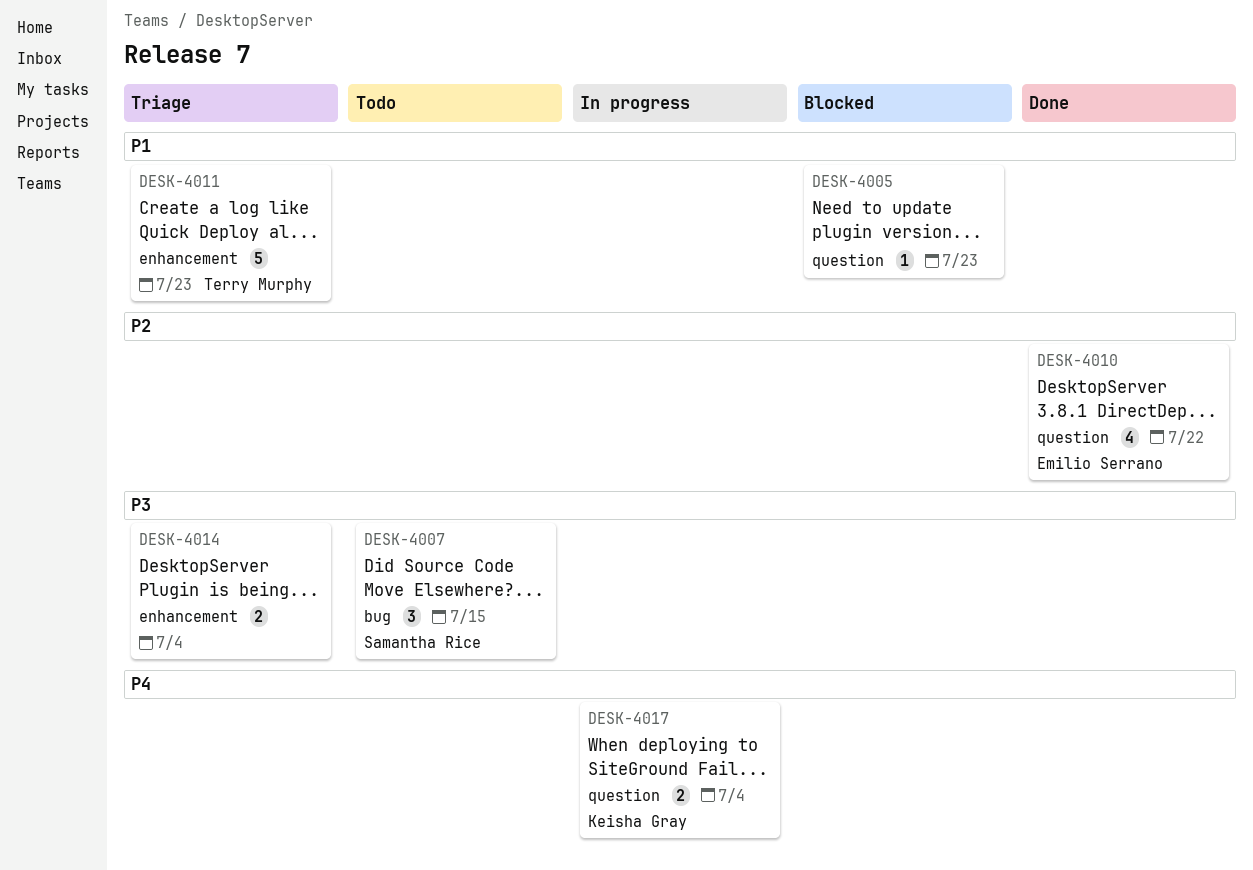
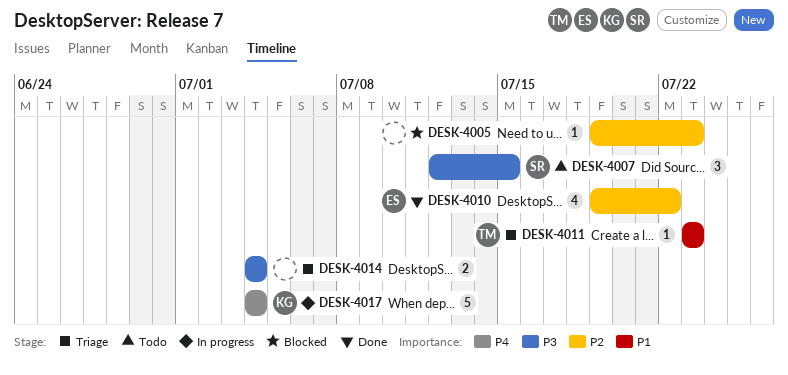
DESK-4005, priority: P1 -> P2
DESK-4011, estimate: 5 -> 1
DESK-4017, estimate: 2 -> 5

